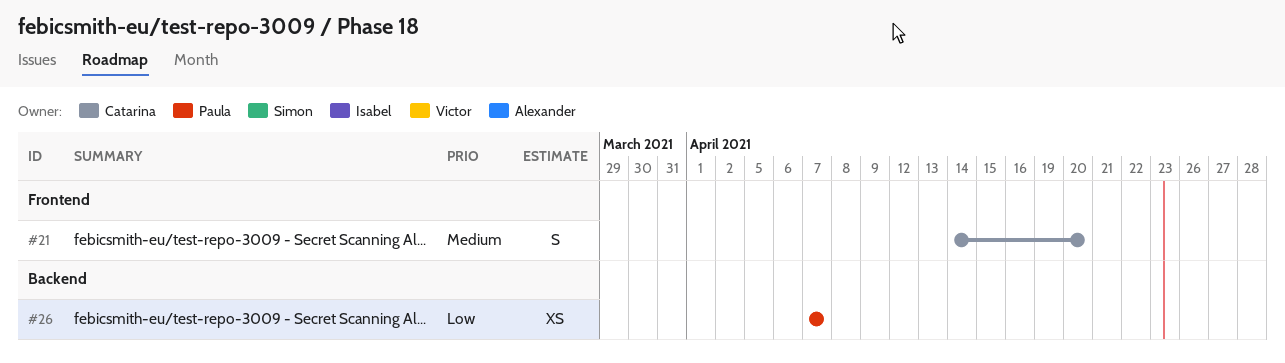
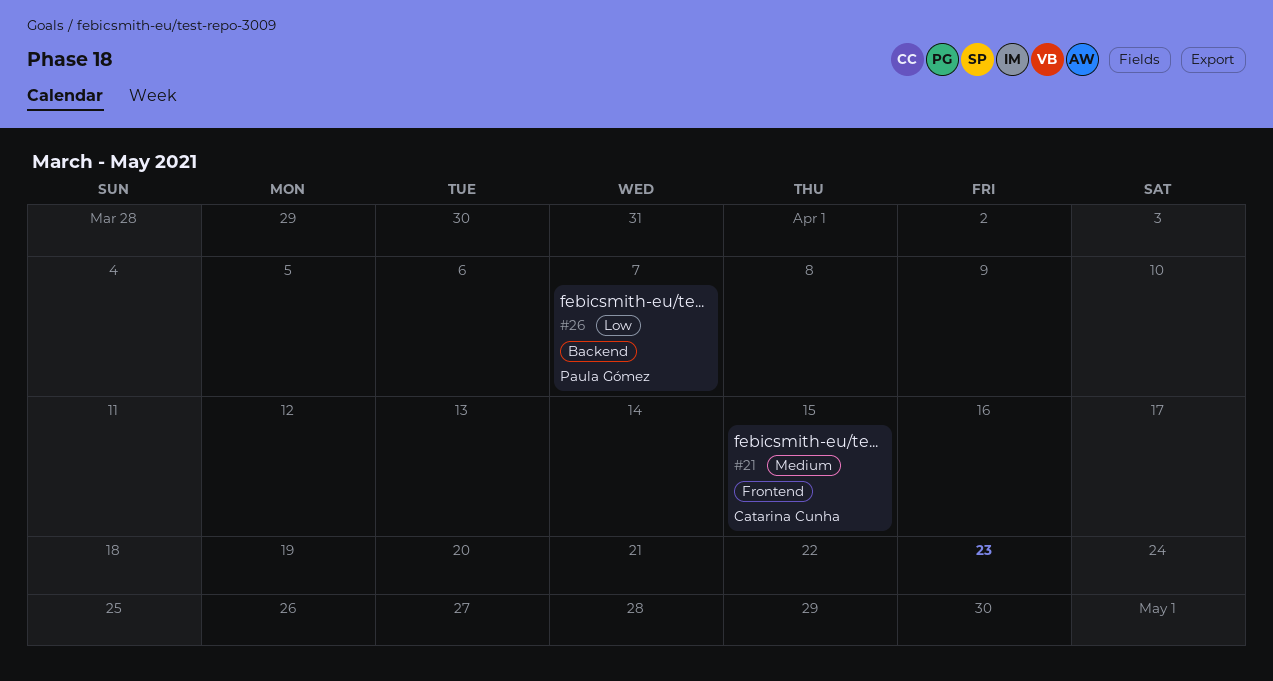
#21, due: Apr 20 -> Apr 15

